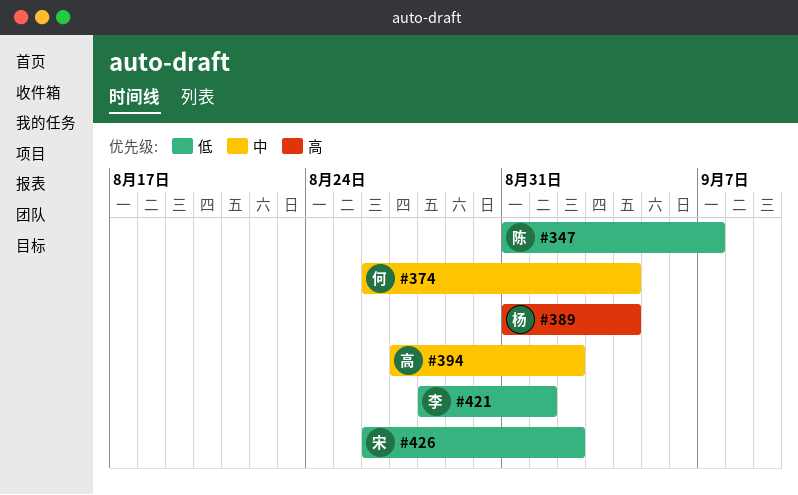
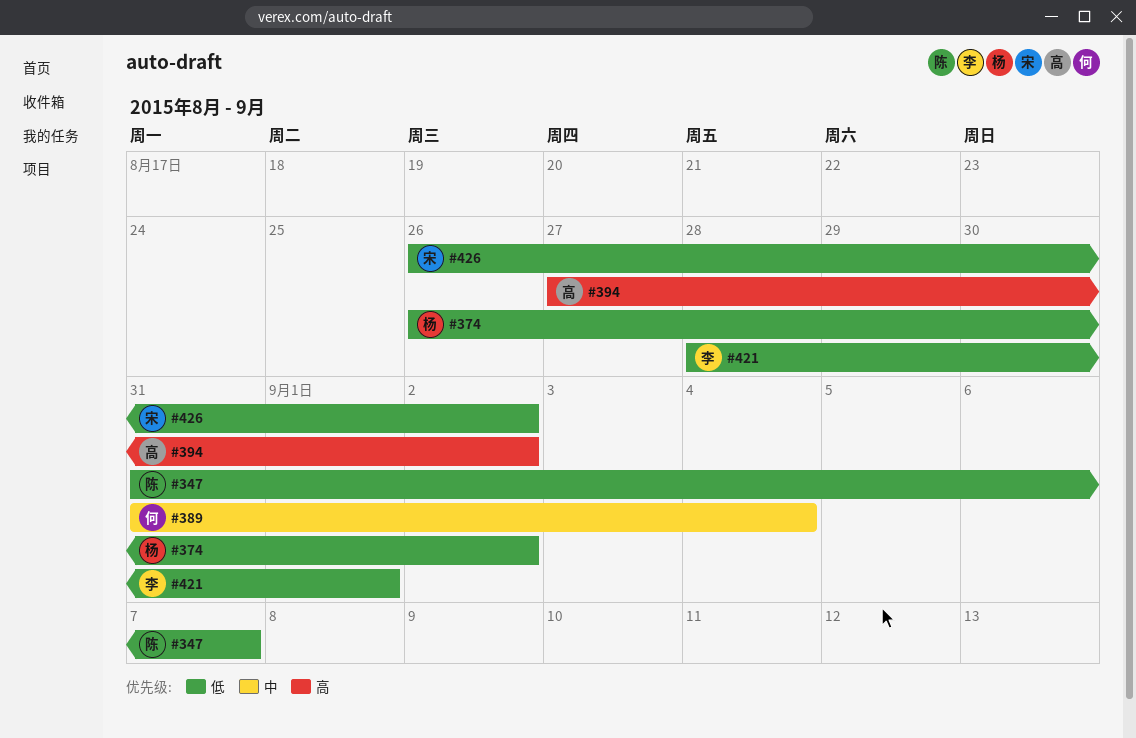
#374, owner: 何 -> 杨
#374, priority: 中 -> 低
#374, due: Sep 4 -> Sep 2
#389, owner: 杨 -> 何
#389, priority: 高 -> 中
#394, priority: 中 -> 高

